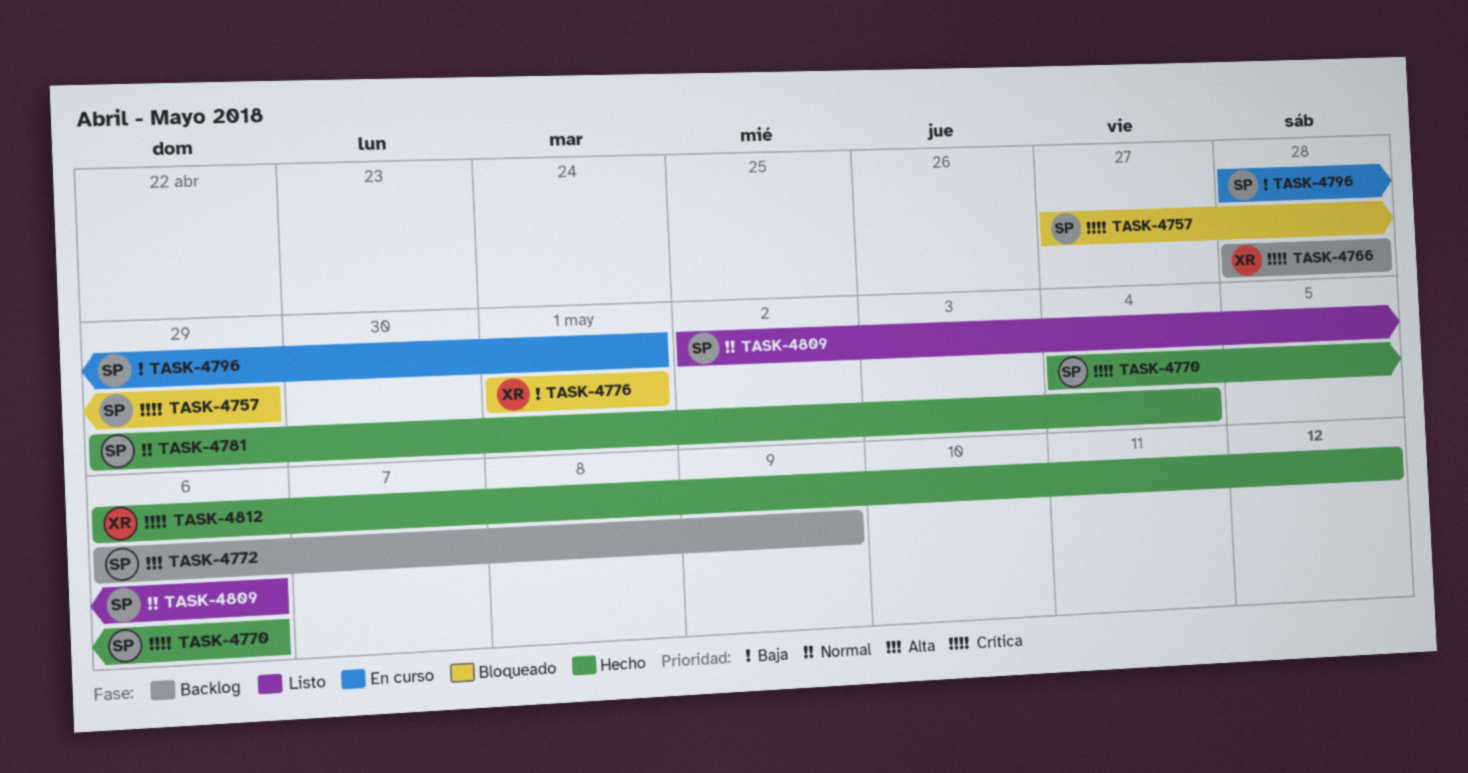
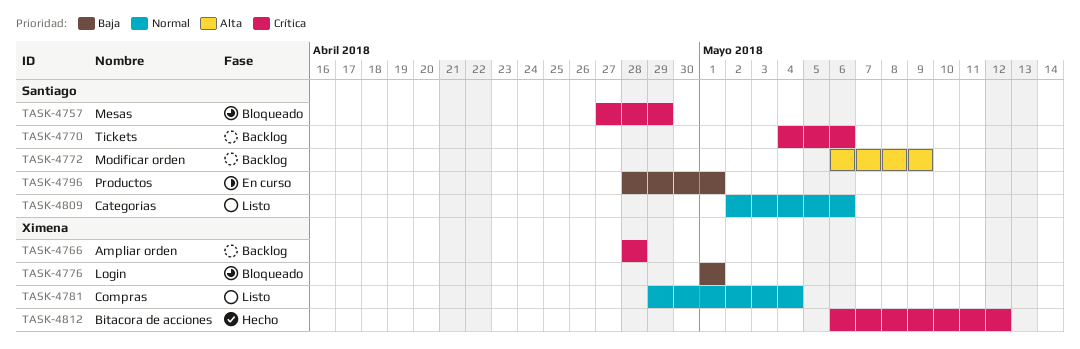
TASK-4770, status: Hecho -> Backlog
TASK-4781, status: Hecho -> Listo
TASK-4781, owner: Santiago -> Ximena

